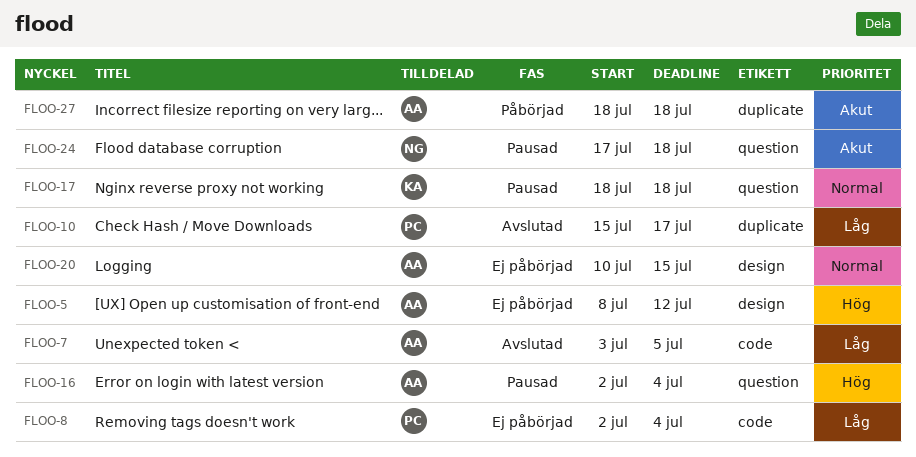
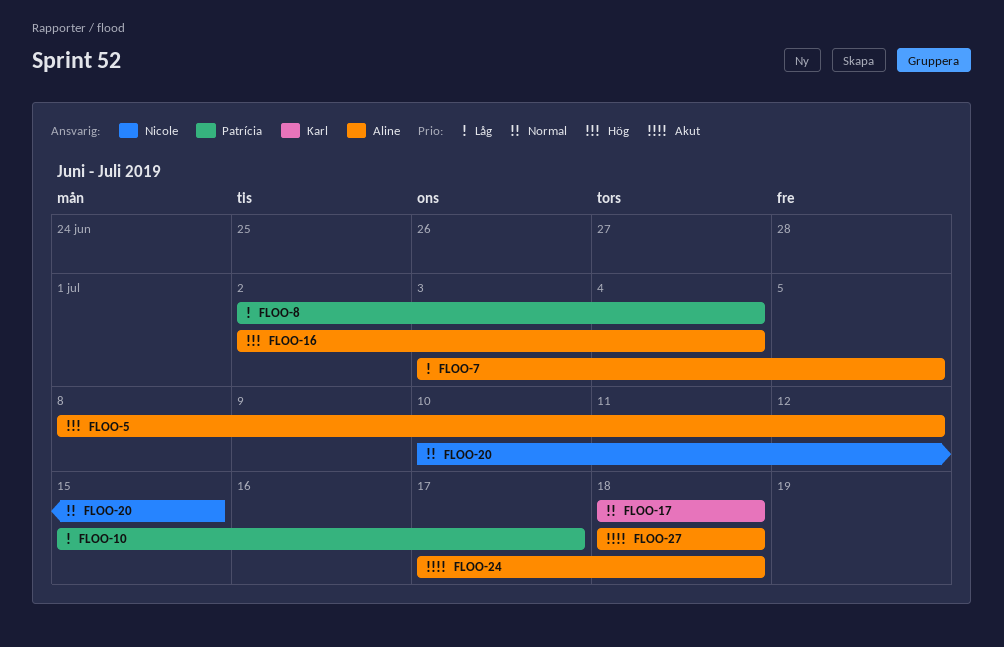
FLOO-20, owner: Aline -> Nicole
FLOO-24, owner: Nicole -> Aline

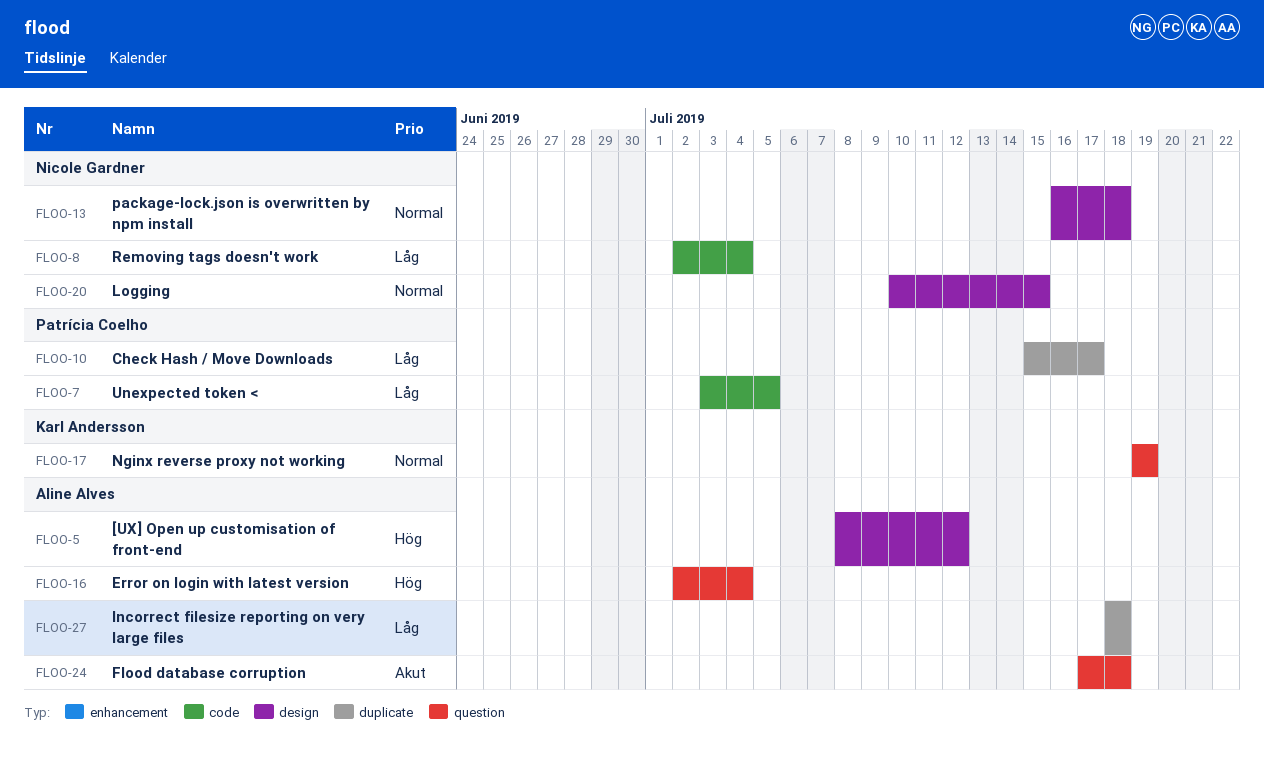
FLOO-7, owner: Aline Alves -> Patrícia Coelho
FLOO-8, owner: Patrícia Coelho -> Nicole Gardner
FLOO-13: none -> present
FLOO-17, start: Jul 18 -> Jul 19
FLOO-17, due: Jul 18 -> Jul 19
FLOO-27, priority: Akut -> Låg

